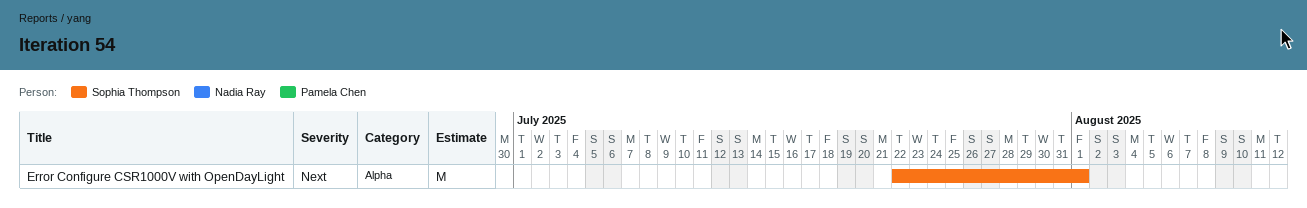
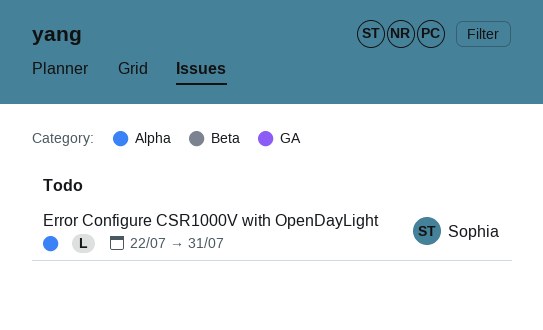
Error Configure CSR1000V with OpenDayLight, estimate: M -> L
Error Configure CSR1000V with OpenDayLight, due: Aug 1 -> Jul 31

